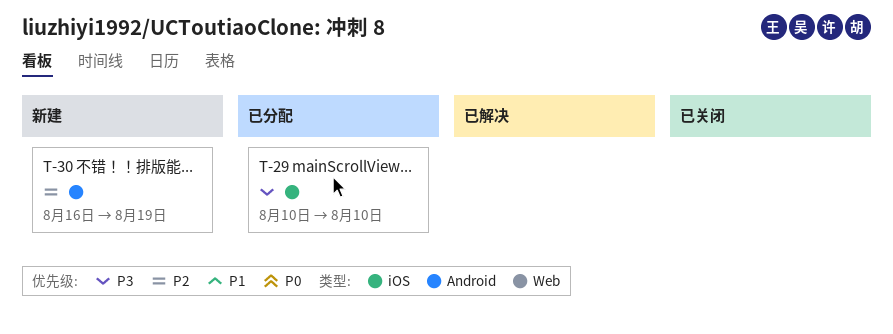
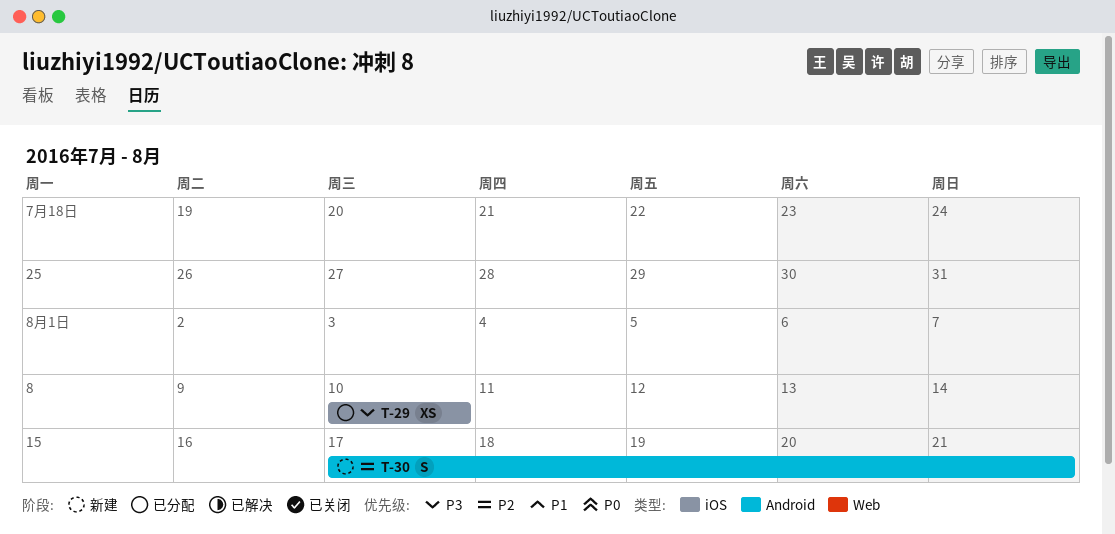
T-30, start: Aug 16 -> Aug 17
T-30, due: Aug 19 -> Aug 21

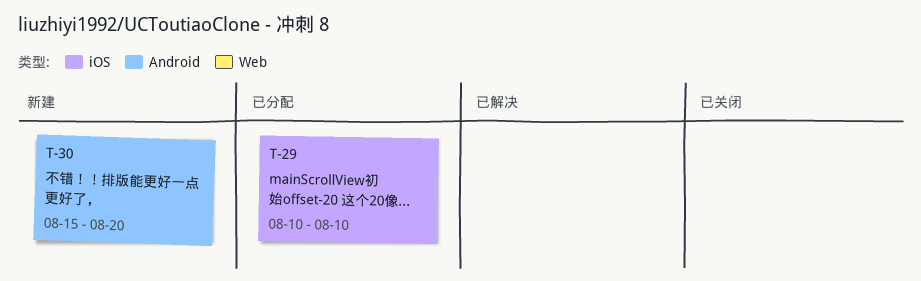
T-30, start: Aug 17 -> Aug 15
T-30, due: Aug 21 -> Aug 20

